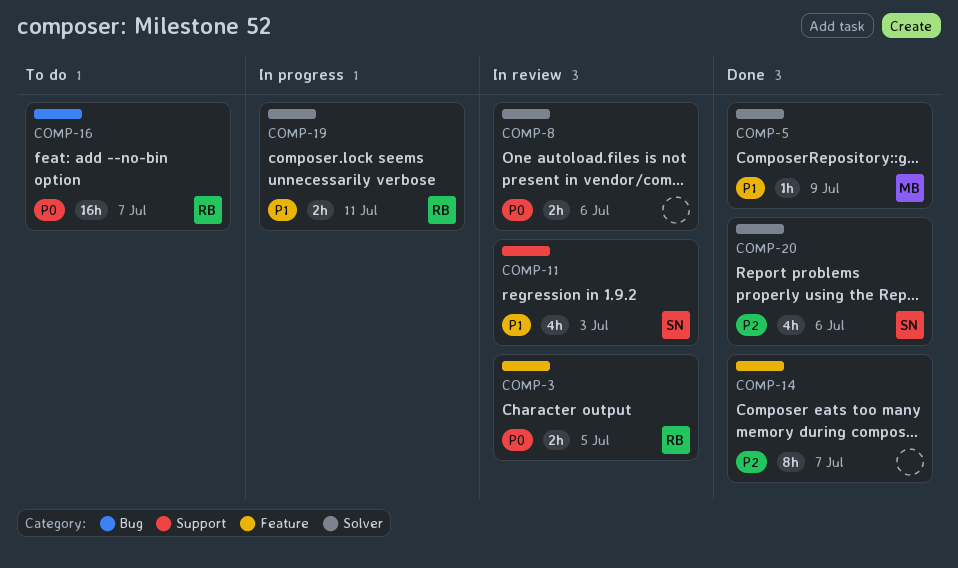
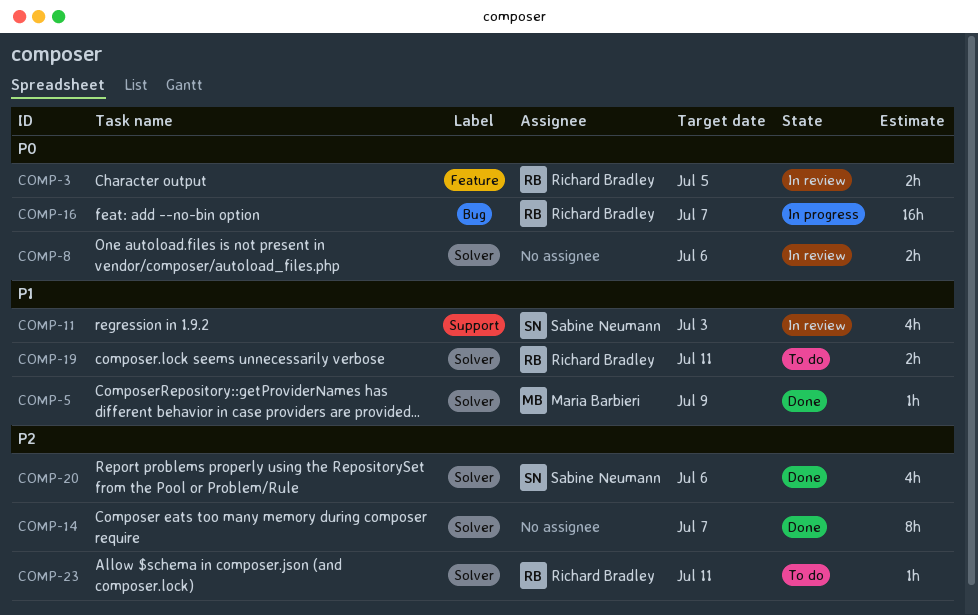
COMP-14, label: Feature -> Solver
COMP-16, status: To do -> In progress
COMP-19, status: In progress -> To do
COMP-23: none -> present

